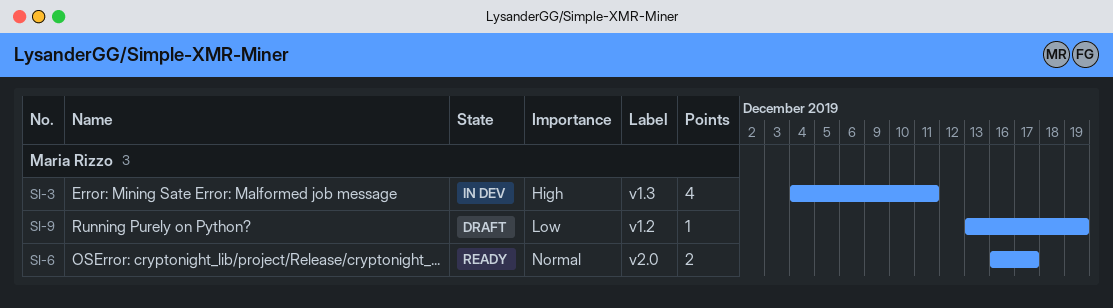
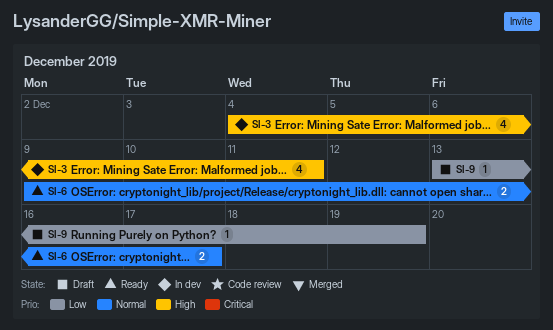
SI-6, start: Dec 16 -> Dec 9

